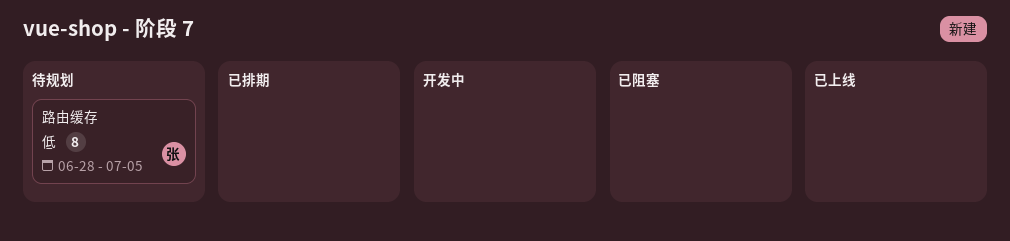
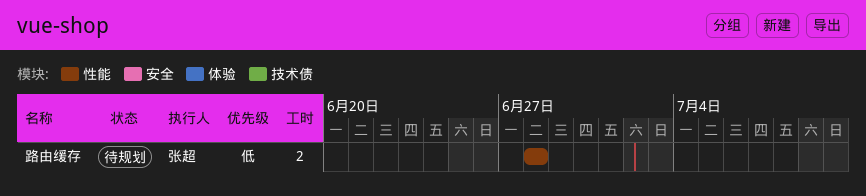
路由缓存, estimate: 8 -> 2
路由缓存, due: Jul 5 -> Jun 28

